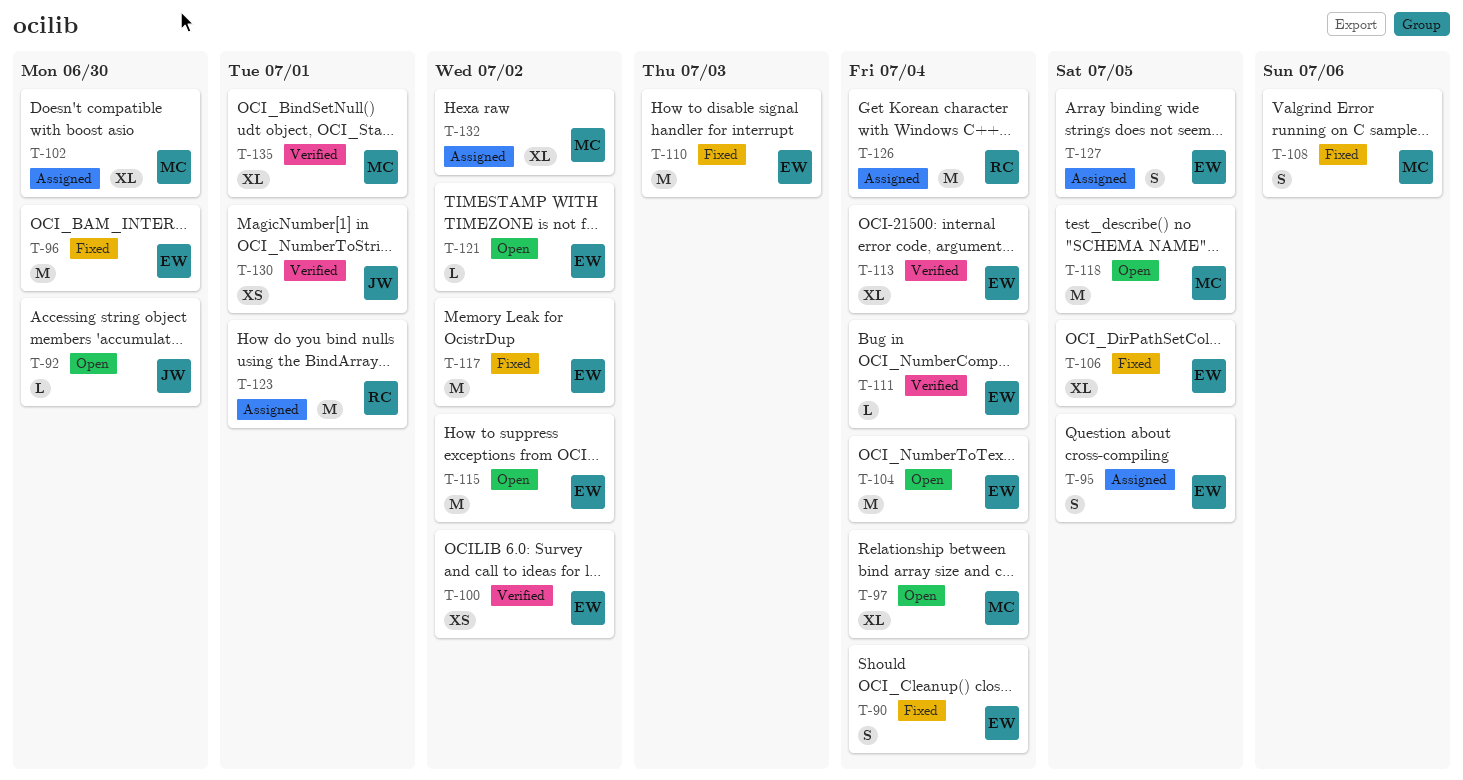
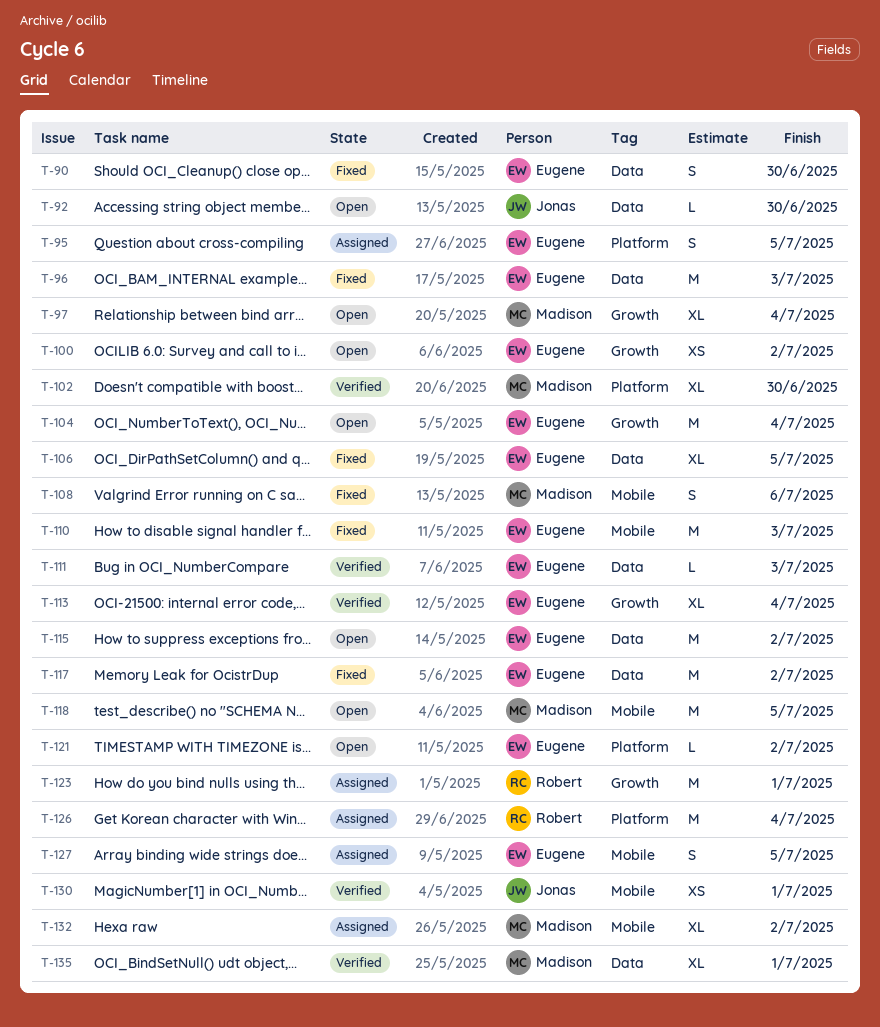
T-90, due: Jul 4 -> Jun 30
T-96, due: Jun 30 -> Jul 3
T-100, status: Verified -> Open
T-102, status: Assigned -> Verified
T-111, due: Jul 4 -> Jul 3

